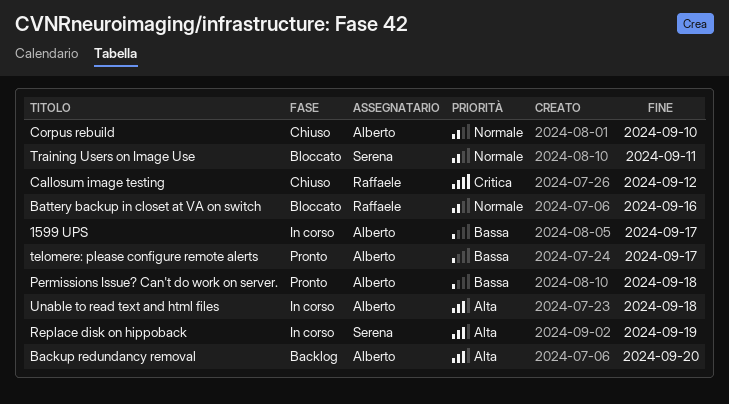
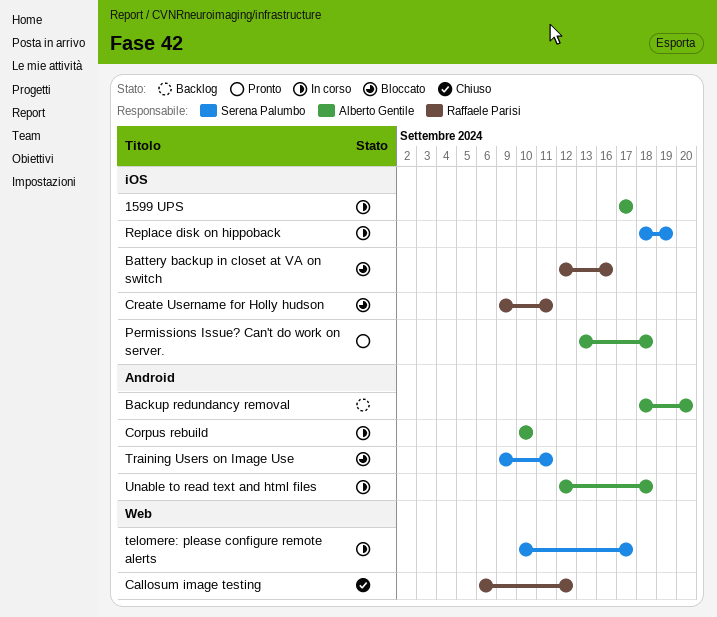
Corpus rebuild, status: Chiuso -> In corso
Create Username for Holly hudson: none -> present
telomere: please configure remote alerts, status: Pronto -> In corso
telomere: please configure remote alerts, owner: Alberto Gentile -> Serena Palumbo

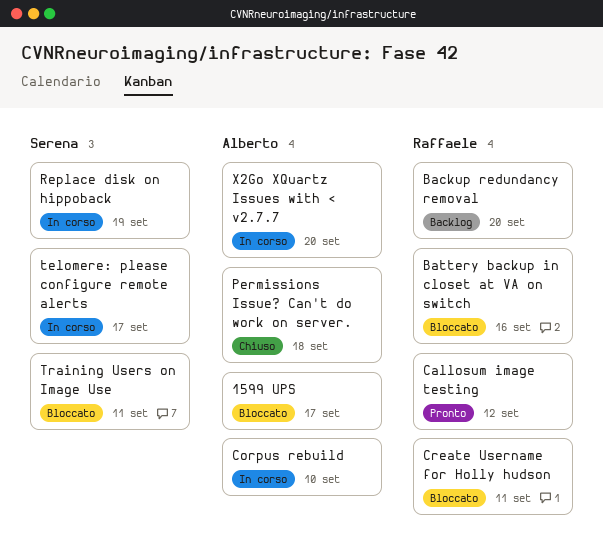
1599 UPS, status: In corso -> Bloccato
Backup redundancy removal, owner: Alberto Gentile -> Raffaele Parisi
Callosum image testing, status: Chiuso -> Pronto
Permissions Issue? Can't do work on server., status: Pronto -> Chiuso
Unable to read text and html files: present -> none
X2Go XQuartz Issues with < v2.7.7: none -> present

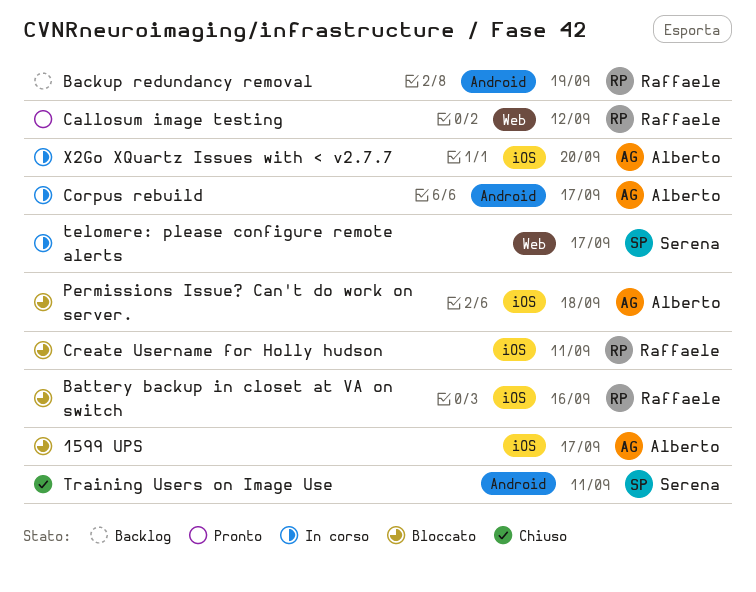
Backup redundancy removal, due: Sep 20 -> Sep 19
Corpus rebuild, due: Sep 10 -> Sep 17
Permissions Issue? Can't do work on server., status: Chiuso -> Bloccato
Replace disk on hippoback: present -> none
Training Users on Image Use, status: Bloccato -> Chiuso

